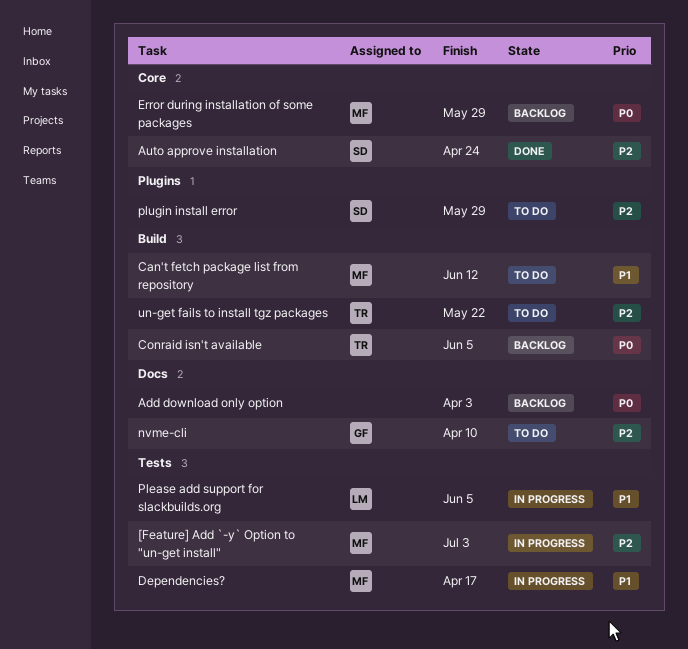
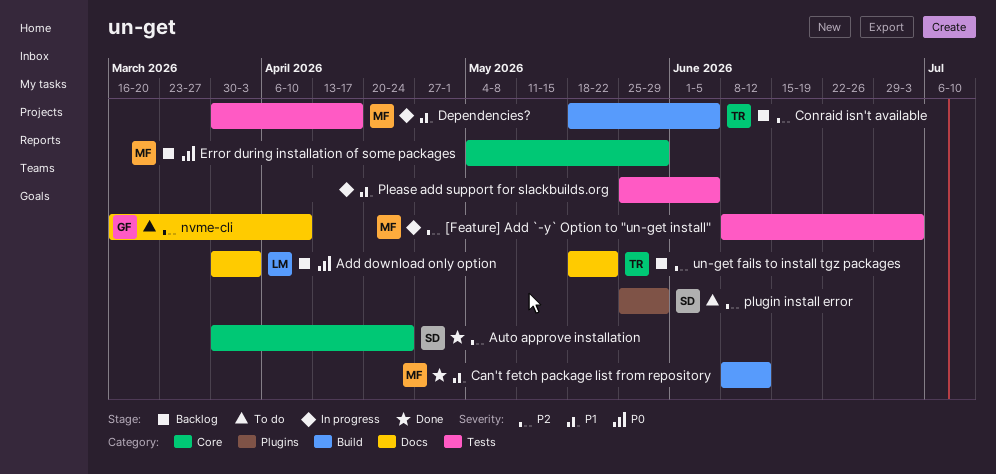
Add download only option, owner: none -> LM
Can't fetch package list from repository, status: To do -> Done
Conraid isn't available, priority: P0 -> P2
Please add support for slackbuilds.org, owner: LM -> none
un-get fails to install tgz packages, status: To do -> Backlog
un-get fails to install tgz packages, label: Build -> Docs

